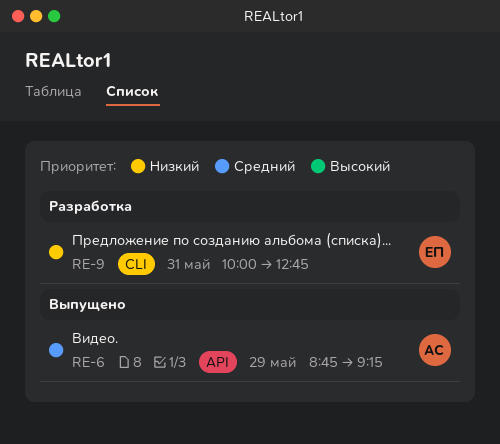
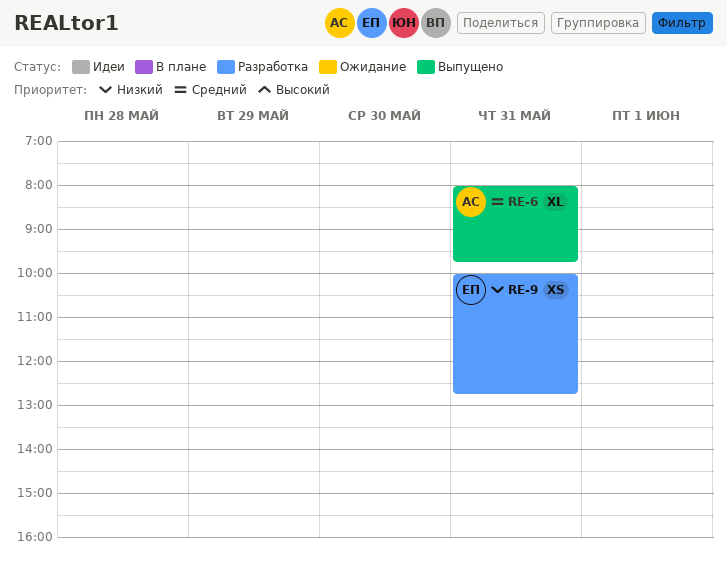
RE-6, day: May 29 -> May 31
RE-6, begins: 08:45 -> 08:00
RE-6, ends: 09:15 -> 09:45

